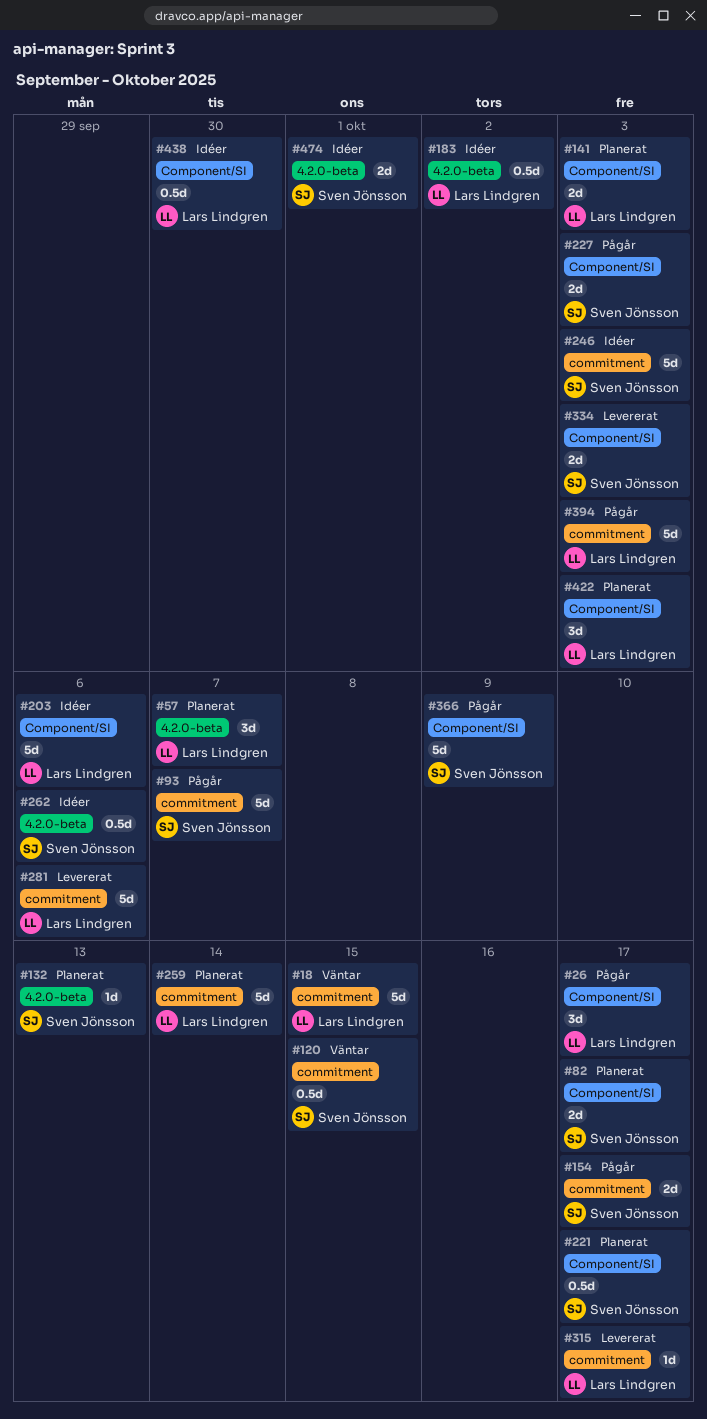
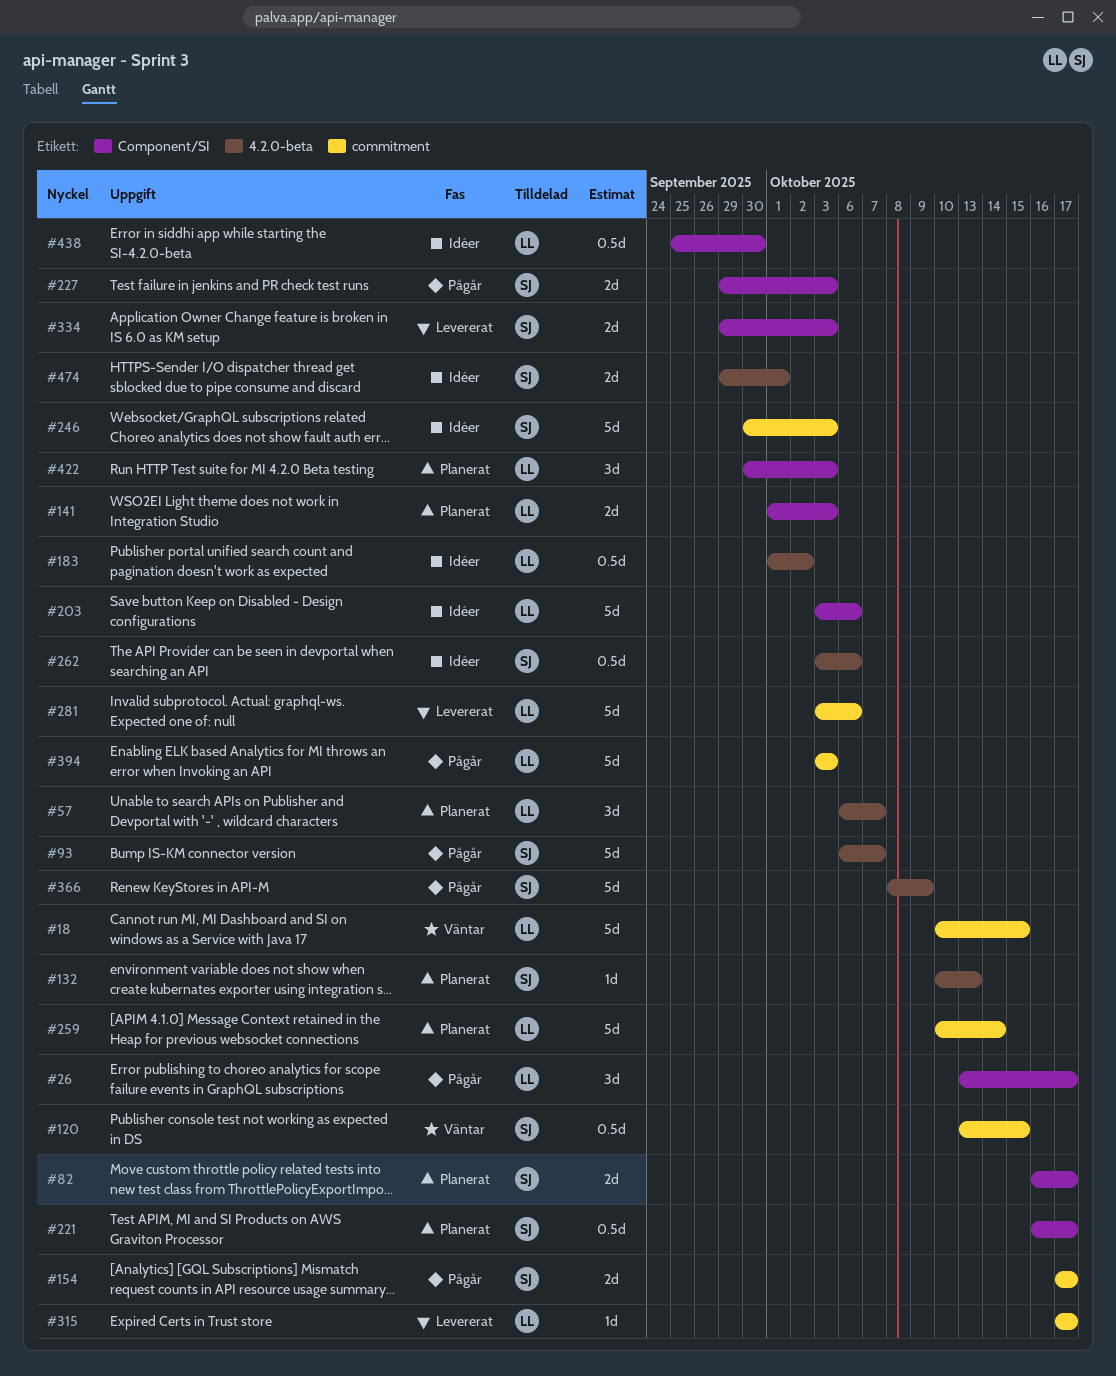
#93, label: commitment -> 4.2.0-beta
#366, label: Component/SI -> 4.2.0-beta

